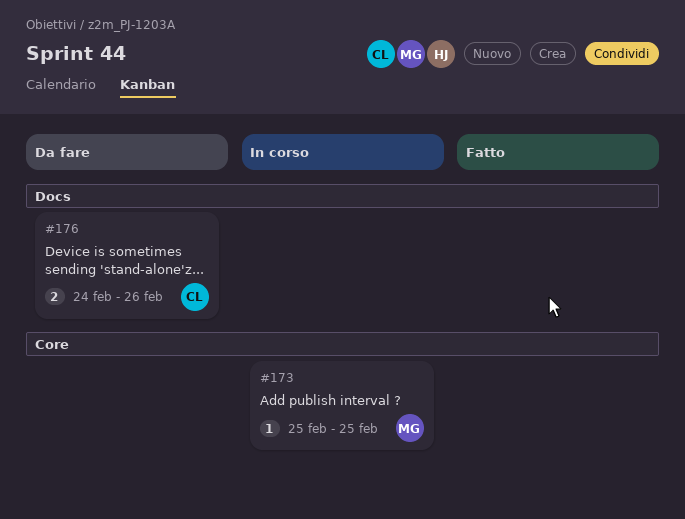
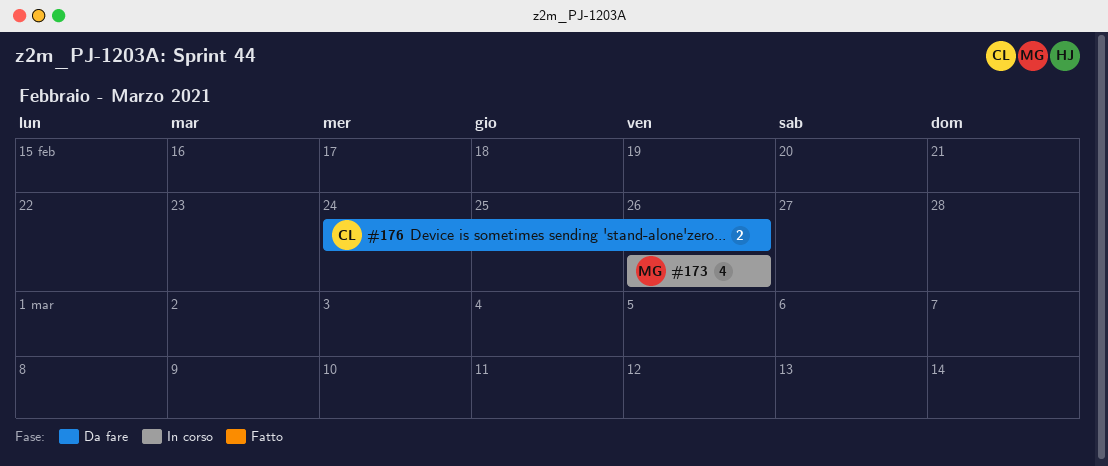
#173, estimate: 1 -> 4
#173, start: Feb 25 -> Feb 26
#173, due: Feb 25 -> Feb 26

